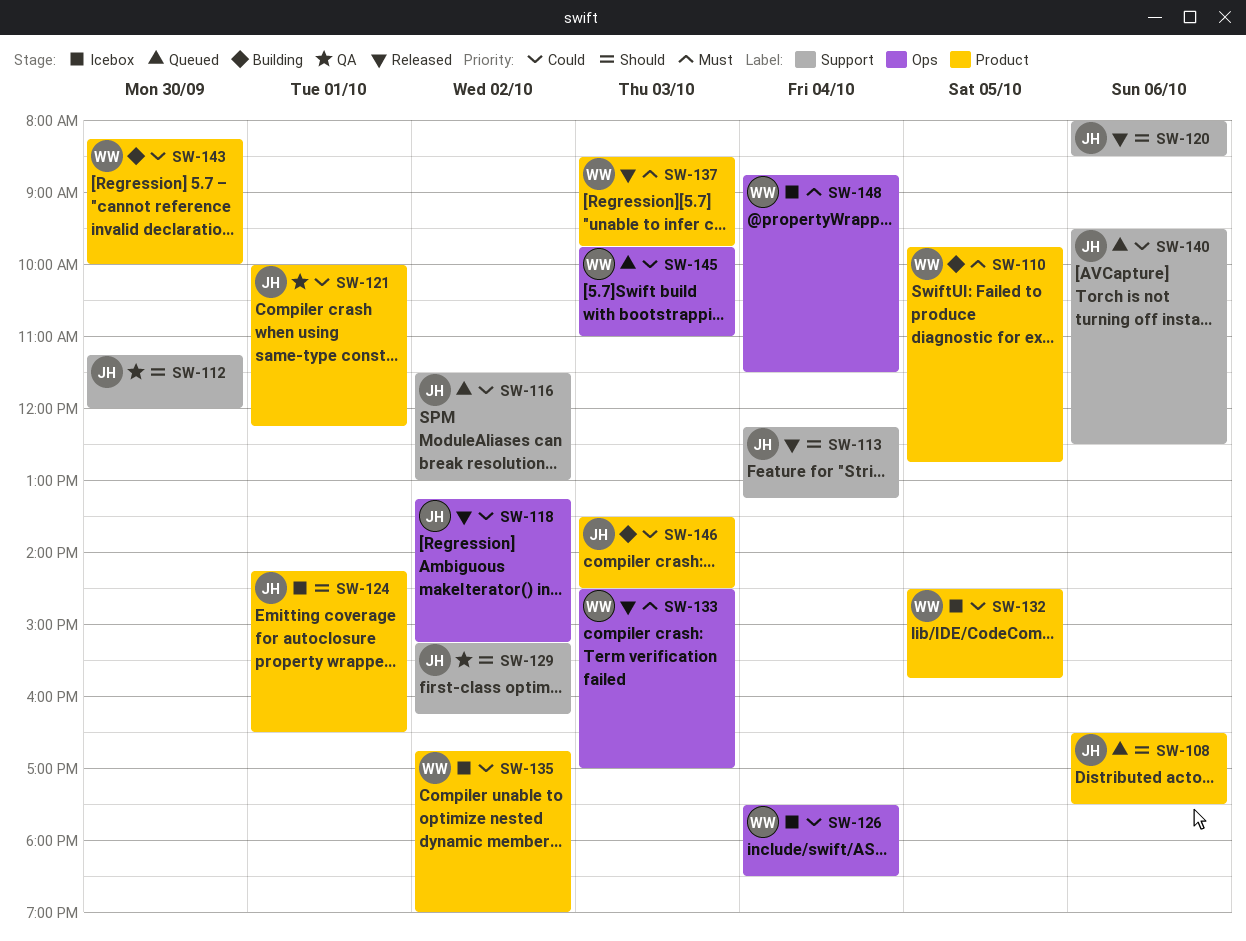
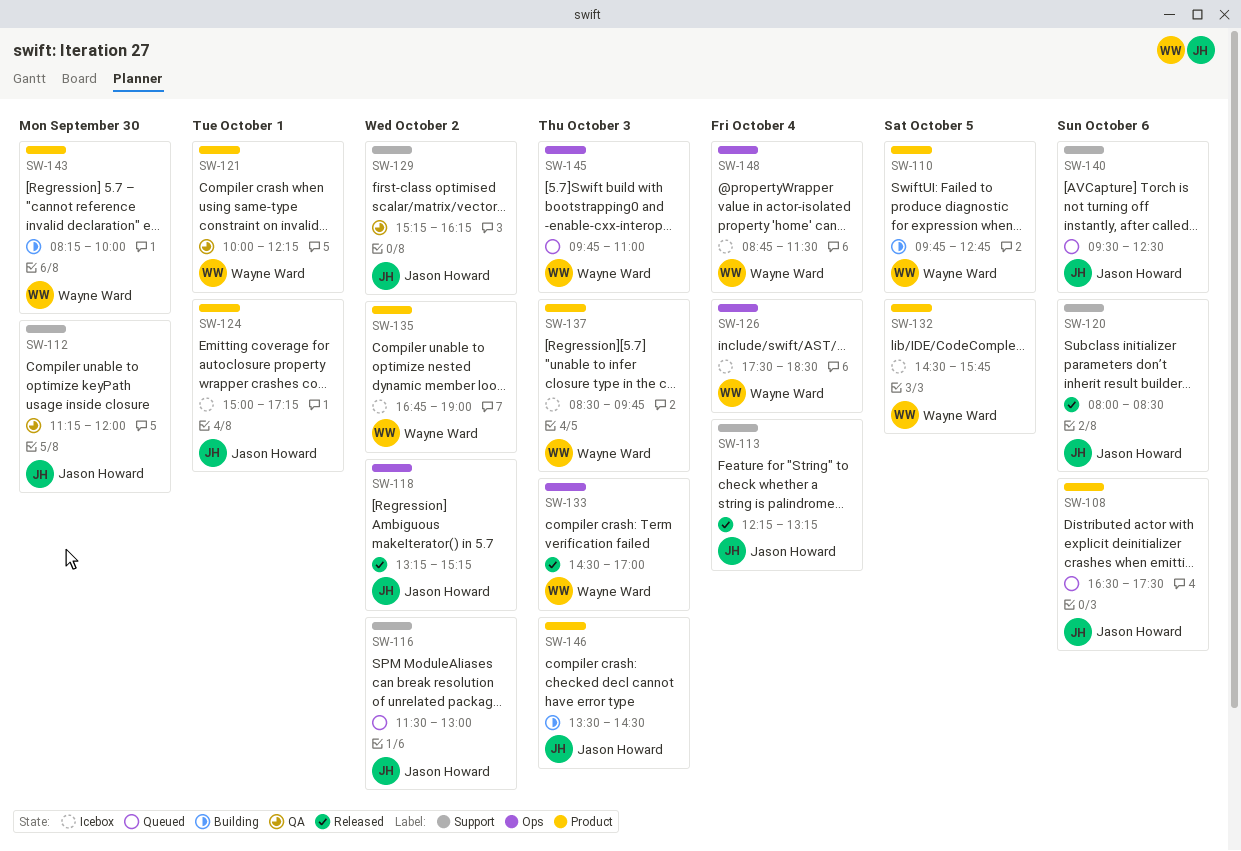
SW-121, owner: Jason Howard -> Wayne Ward
SW-124, begins: 14:15 -> 15:00
SW-124, ends: 16:30 -> 17:15
SW-137, status: Released -> Icebox

